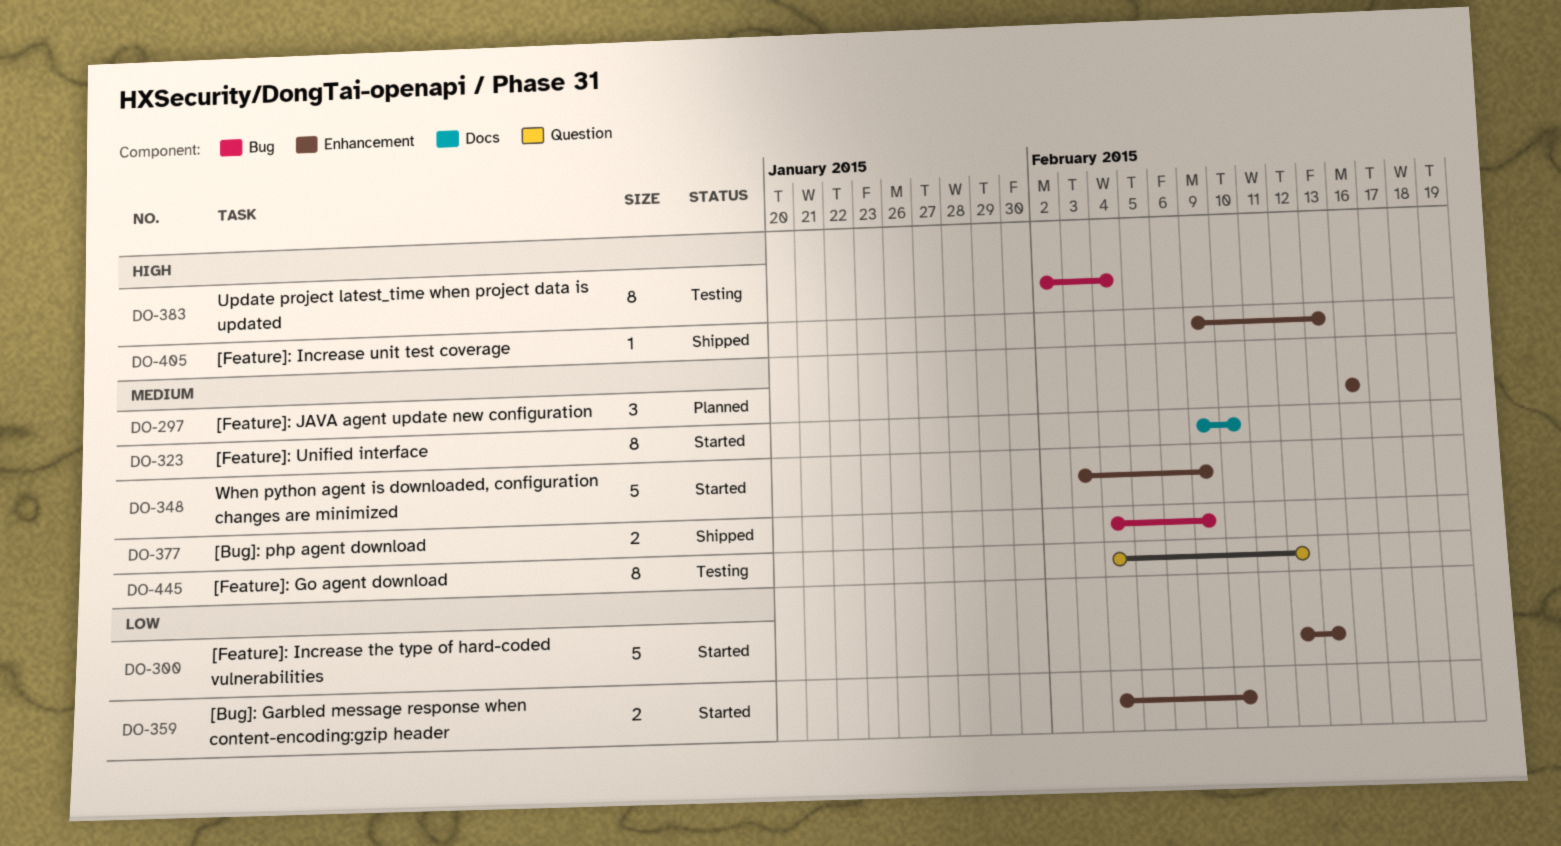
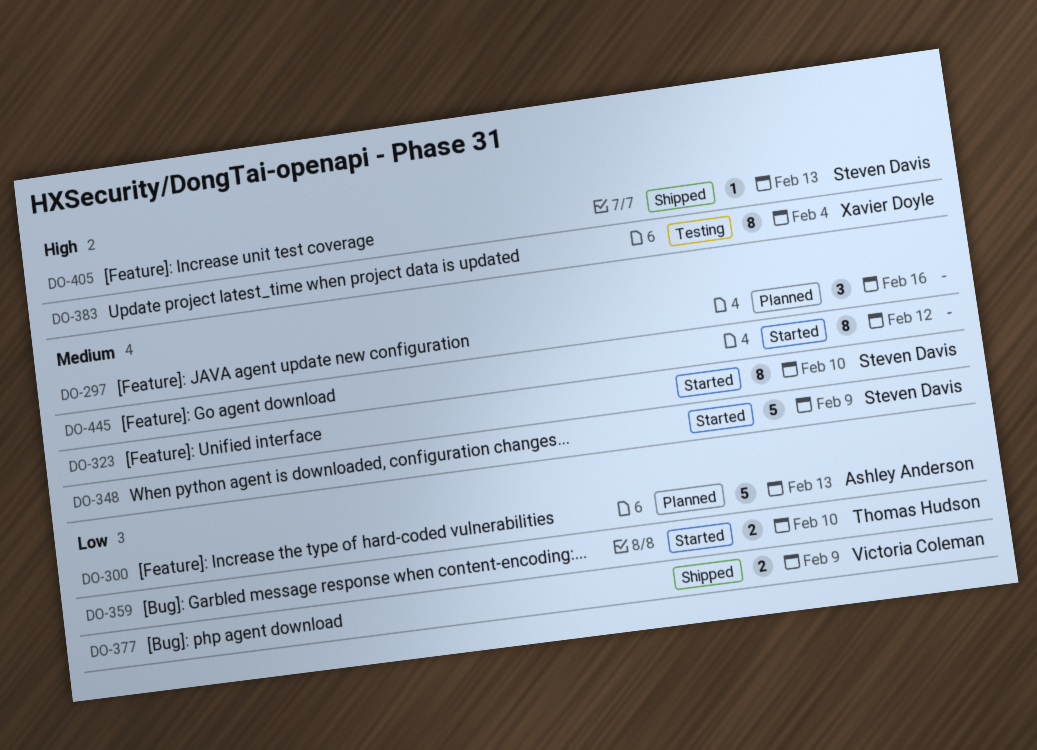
DO-300, status: Started -> Planned
DO-377, priority: Medium -> Low
DO-445, status: Testing -> Started

